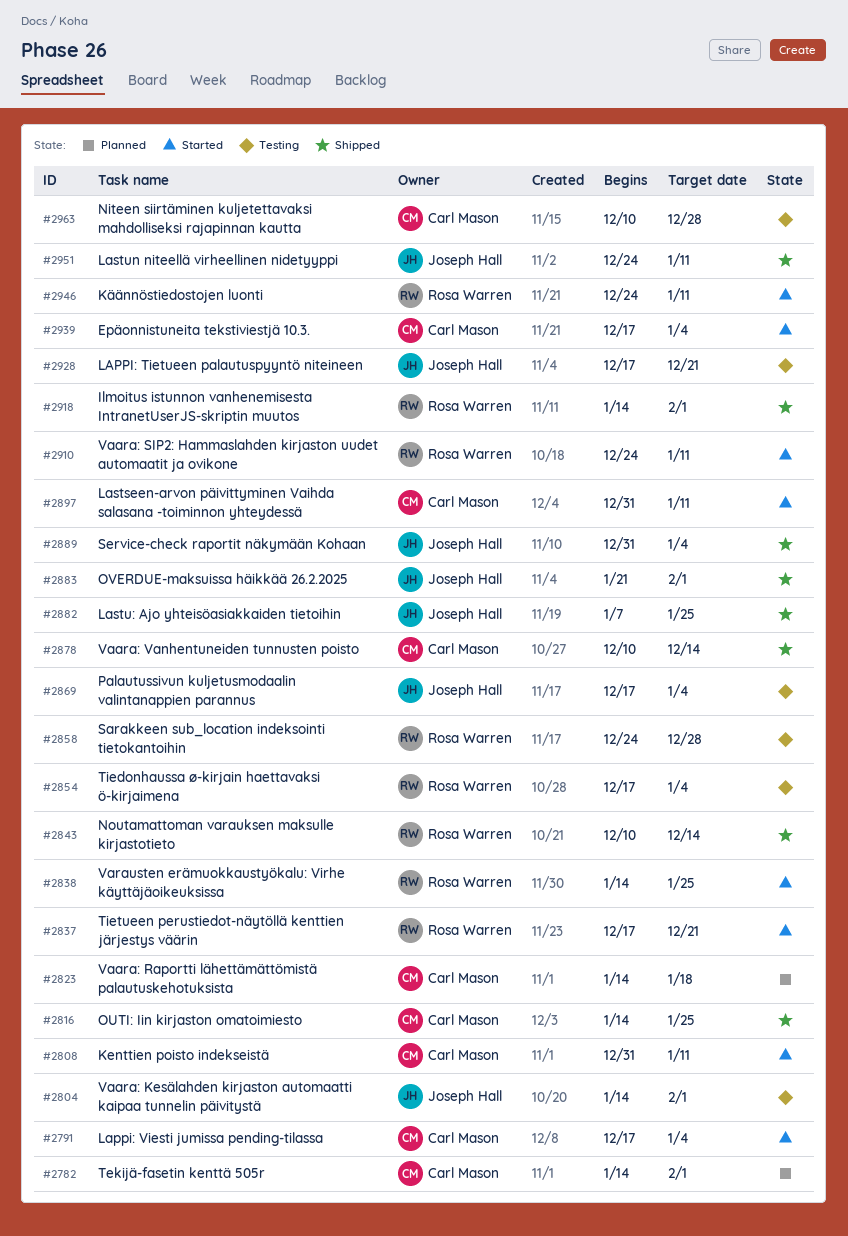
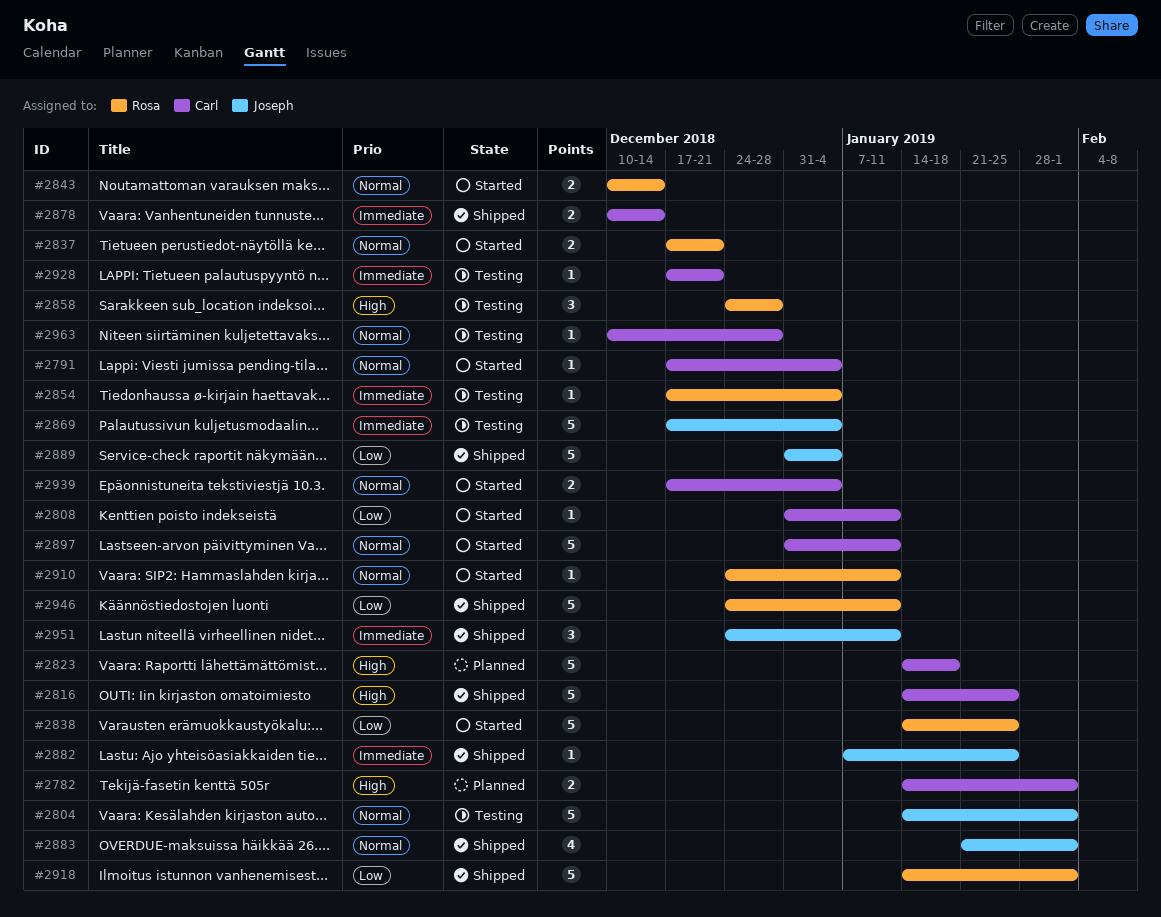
#2843, status: Shipped -> Started
#2928, owner: Joseph Hall -> Carl Mason
#2946, status: Started -> Shipped

